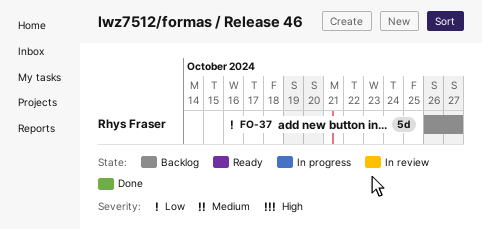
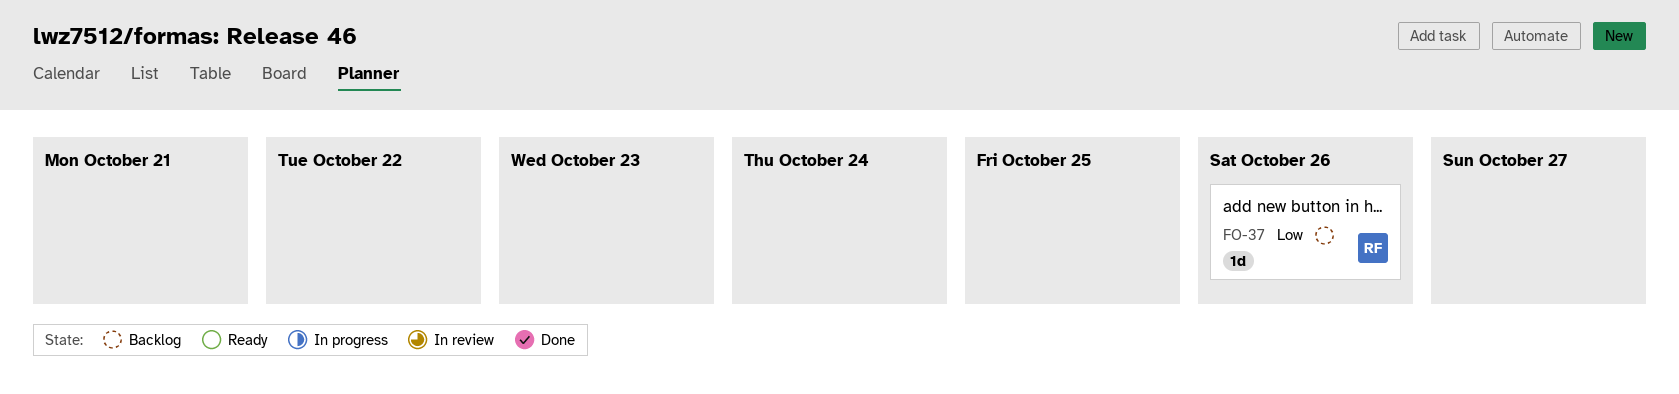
FO-37, estimate: 5d -> 1d
FO-37, due: Oct 27 -> Oct 26

